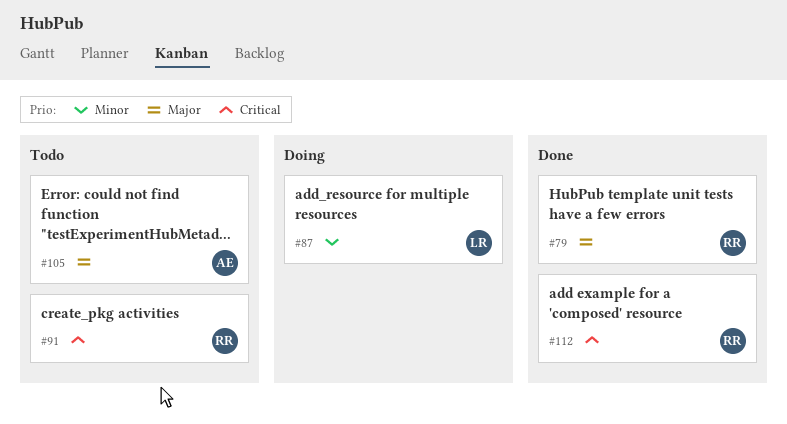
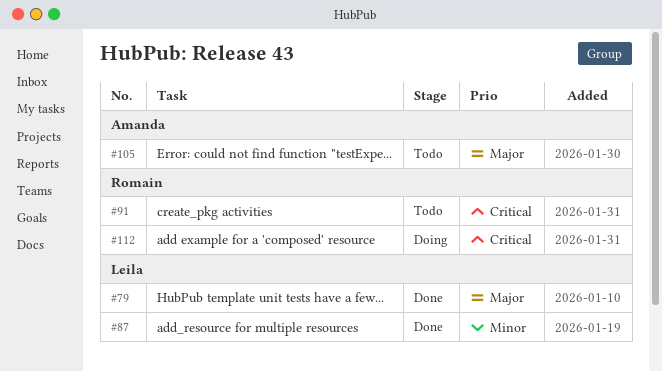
#79, owner: Romain -> Leila
#87, status: Doing -> Done
#112, status: Done -> Doing

